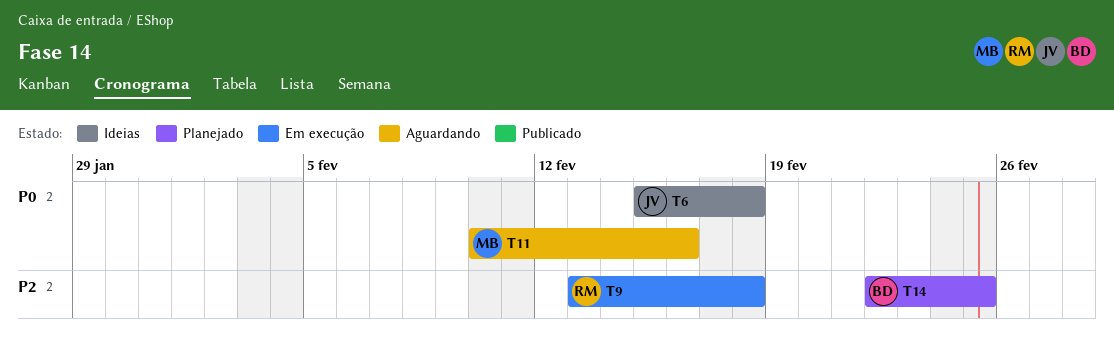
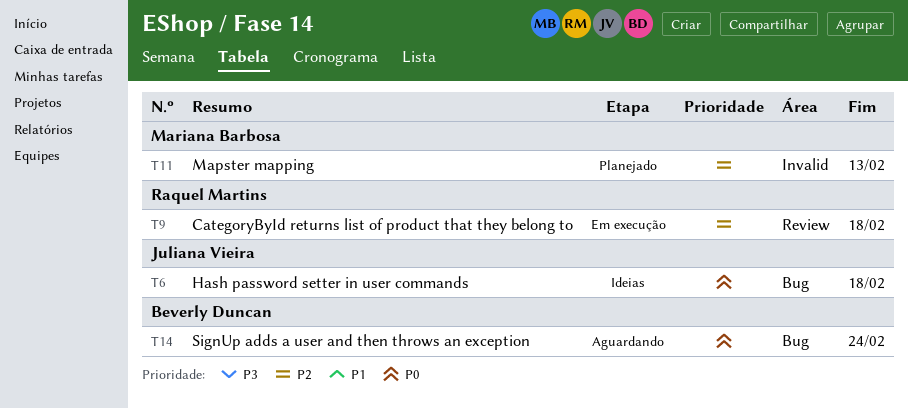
T11, status: Aguardando -> Planejado
T11, priority: P0 -> P2
T11, due: Feb 16 -> Feb 13
T14, status: Planejado -> Aguardando
T14, priority: P2 -> P0
T14, due: Feb 25 -> Feb 24

